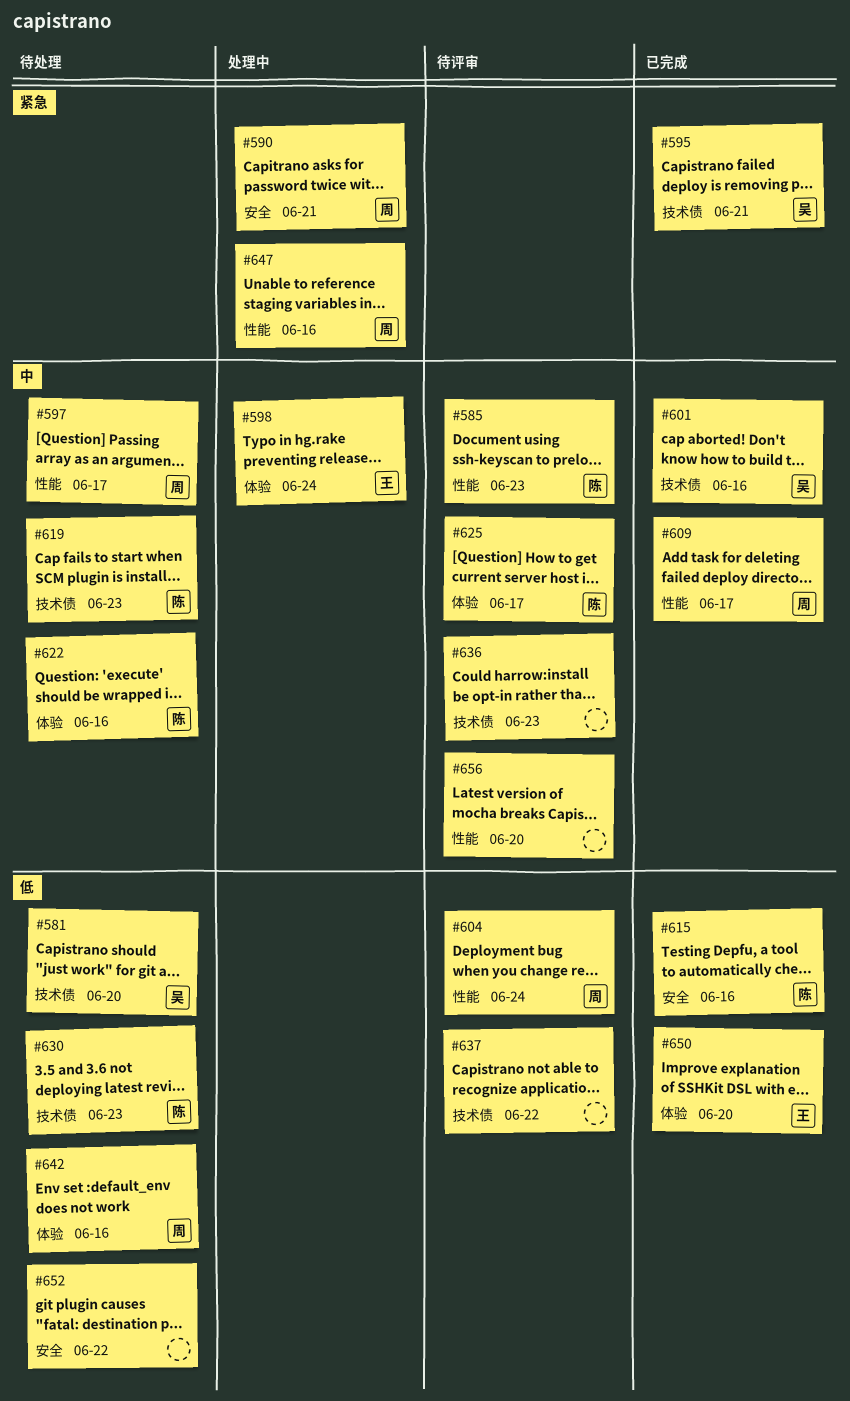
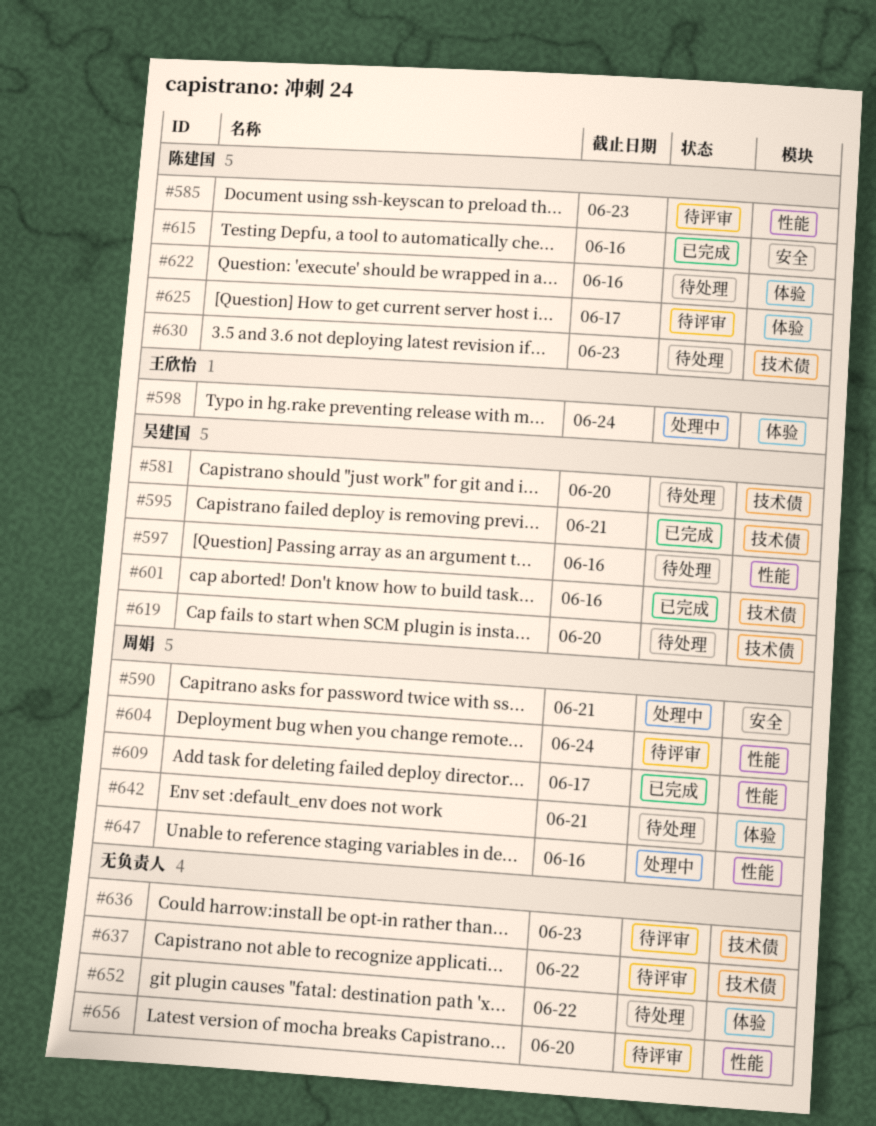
#597, owner: 周娟 -> 吴建国
#597, due: Jun 17 -> Jun 16
#619, owner: 陈建国 -> 吴建国
#619, due: Jun 23 -> Jun 20
#642, due: Jun 16 -> Jun 21
#650: present -> none
#652, label: 安全 -> 体验

